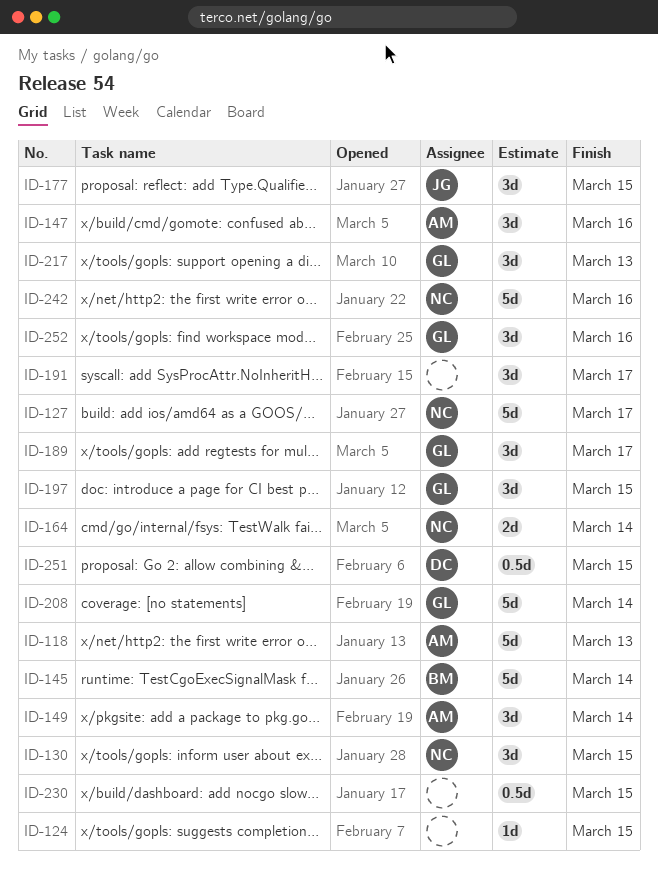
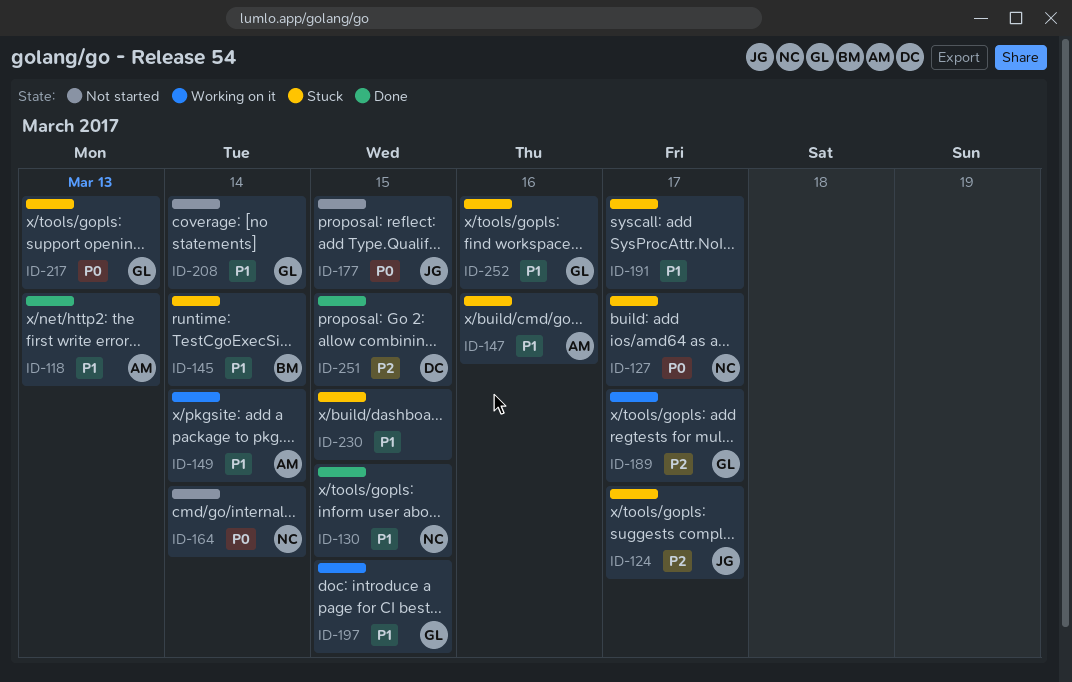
ID-124, owner: none -> JG
ID-124, due: Mar 15 -> Mar 17
ID-242: present -> none

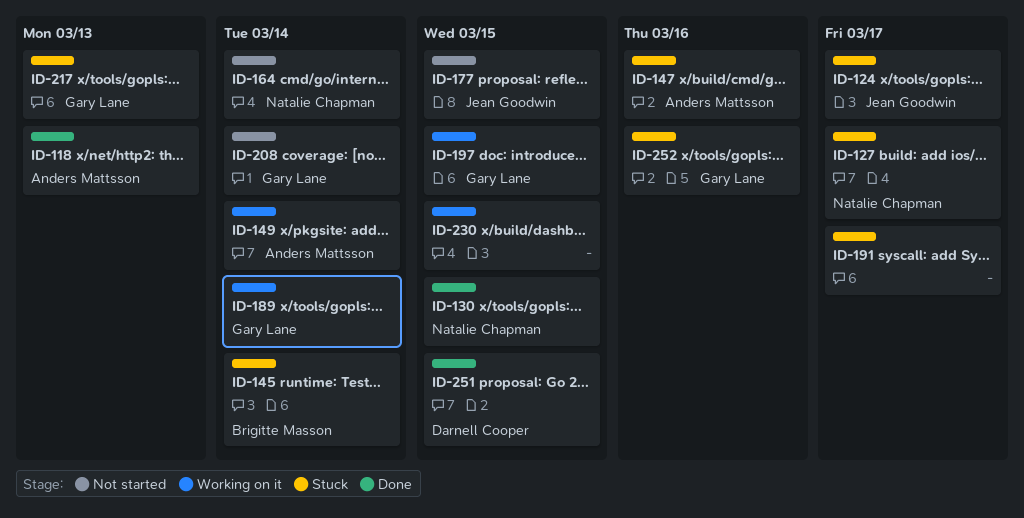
ID-189, due: Mar 17 -> Mar 14
ID-230, status: Stuck -> Working on it

